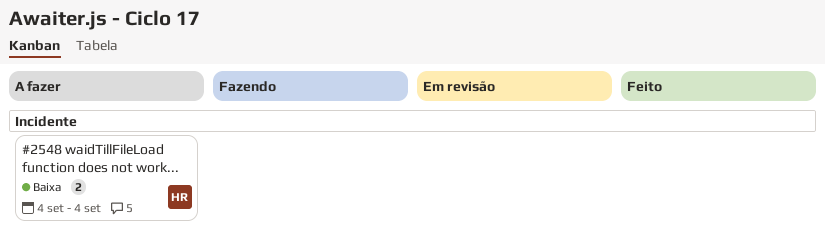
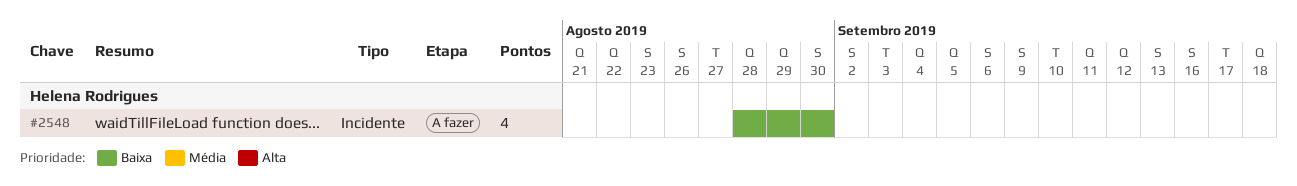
#2548, estimate: 2 -> 4
#2548, start: Sep 4 -> Aug 28
#2548, due: Sep 4 -> Aug 30

